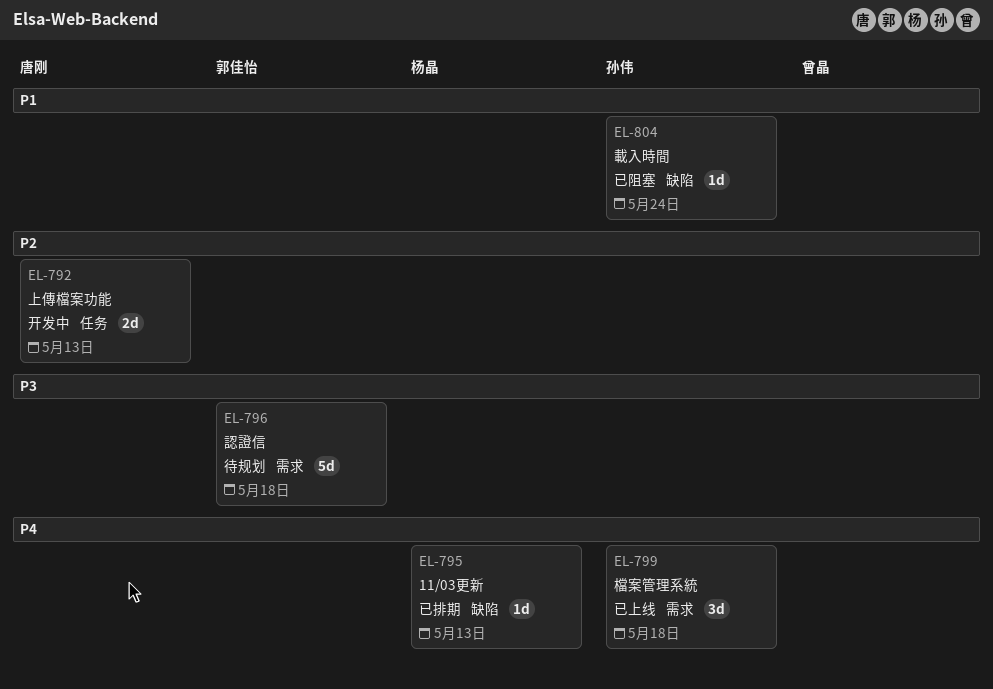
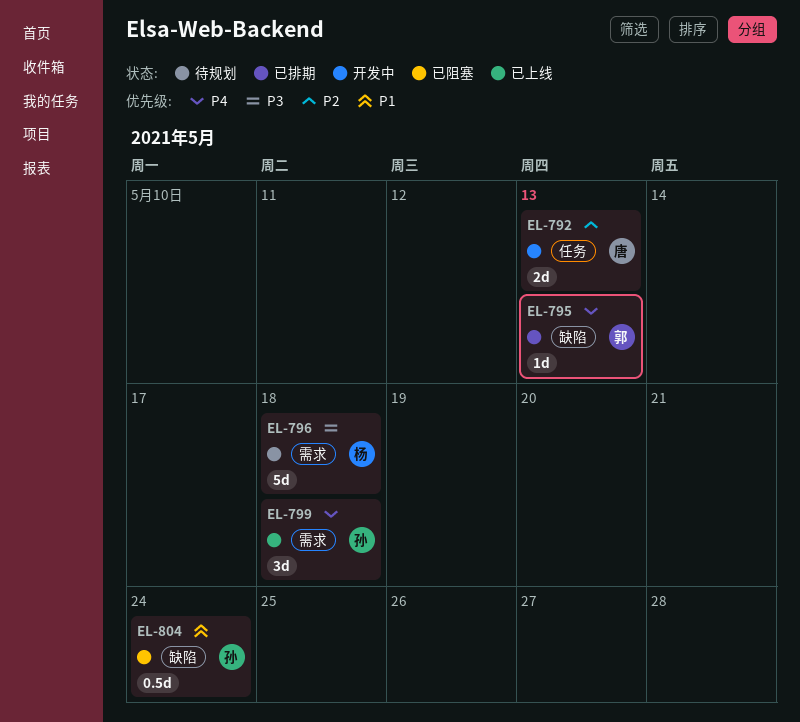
EL-795, owner: 杨晶 -> 郭佳怡
EL-796, owner: 郭佳怡 -> 杨晶
EL-804, estimate: 1d -> 0.5d

